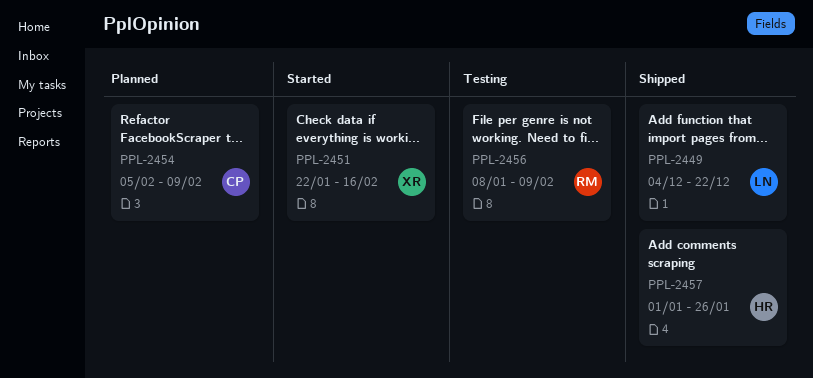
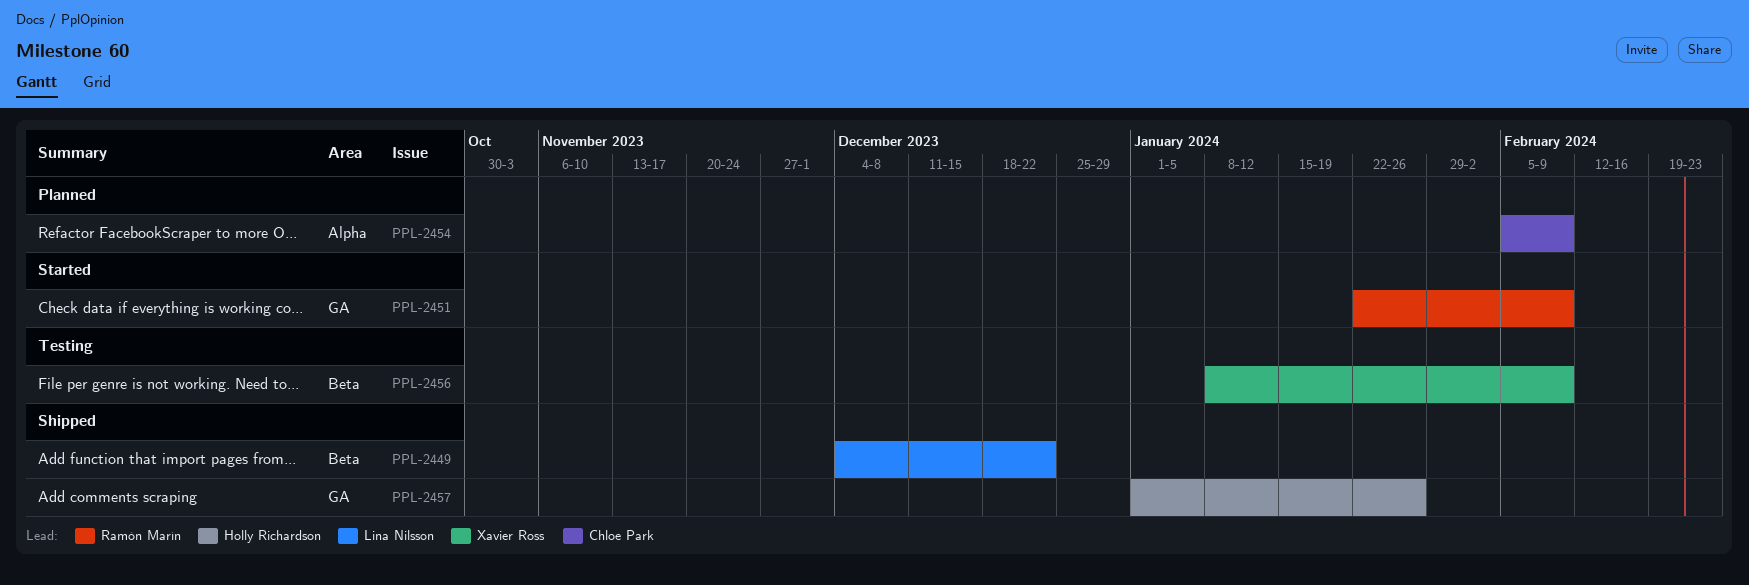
PPL-2451, owner: Xavier Ross -> Ramón Marín
PPL-2451, due: Feb 16 -> Feb 9
PPL-2456, owner: Ramón Marín -> Xavier Ross

